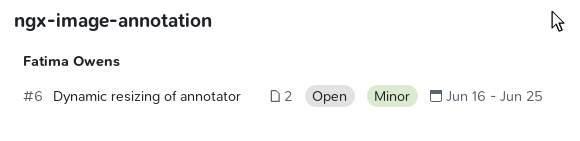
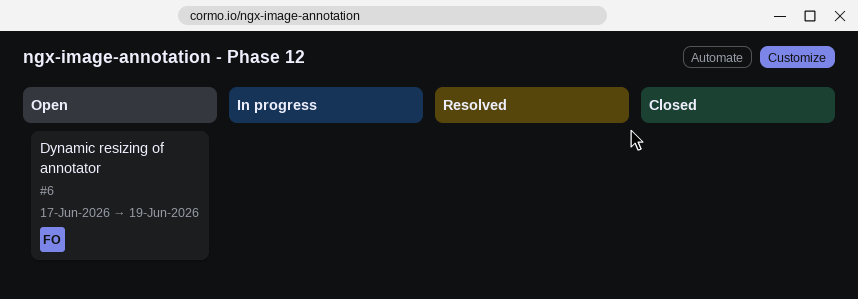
#6, start: Jun 16 -> Jun 17
#6, due: Jun 25 -> Jun 19

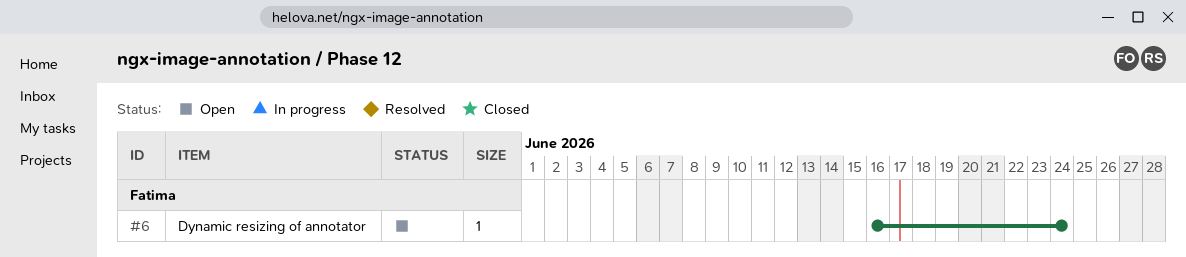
#6, start: Jun 17 -> Jun 16
#6, due: Jun 19 -> Jun 24

